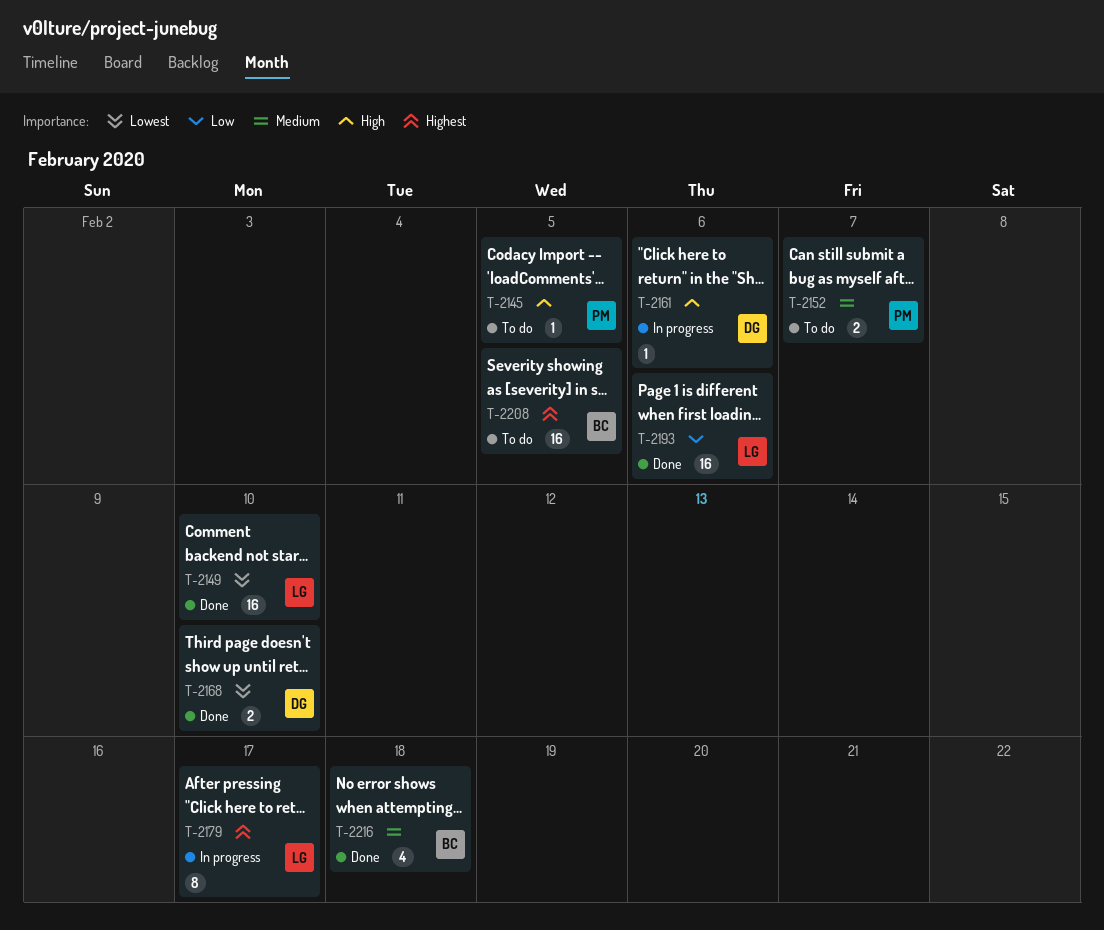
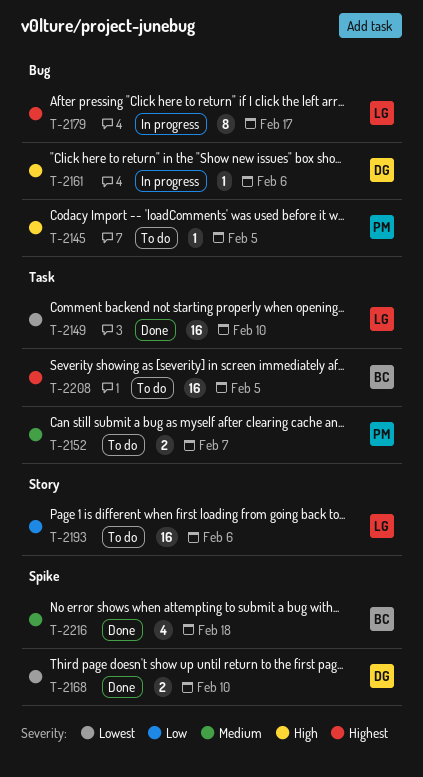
T-2193, status: Done -> To do

